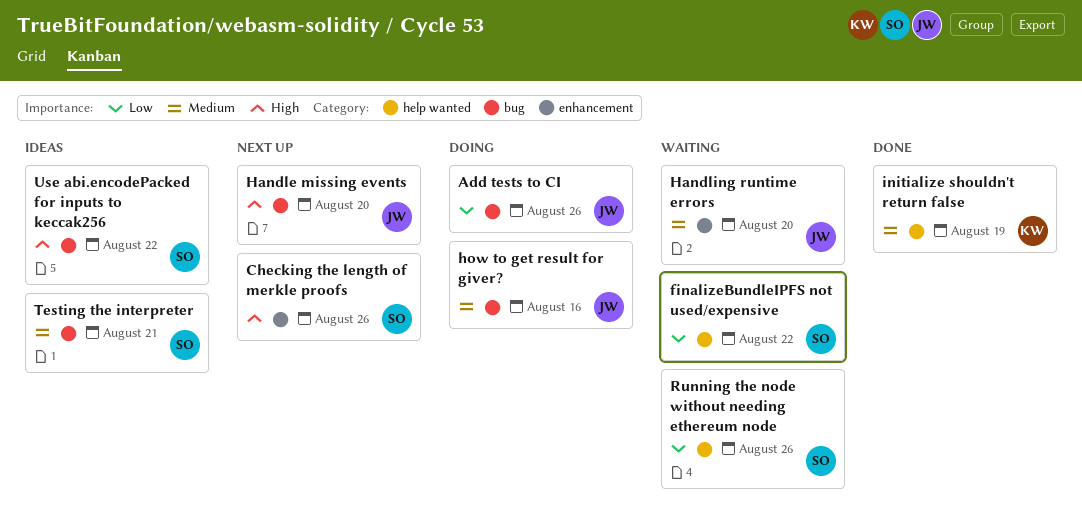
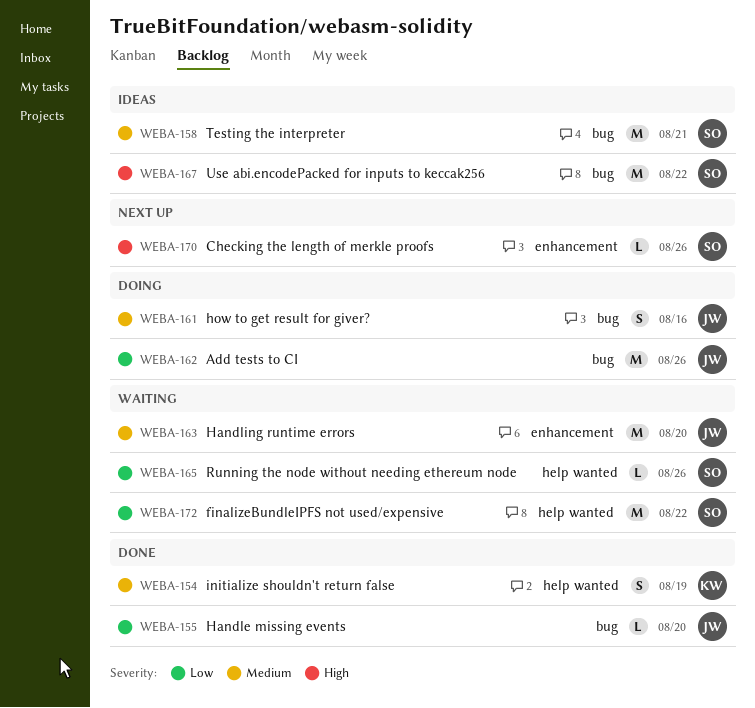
Handle missing events, status: Next up -> Done
Handle missing events, priority: High -> Low

